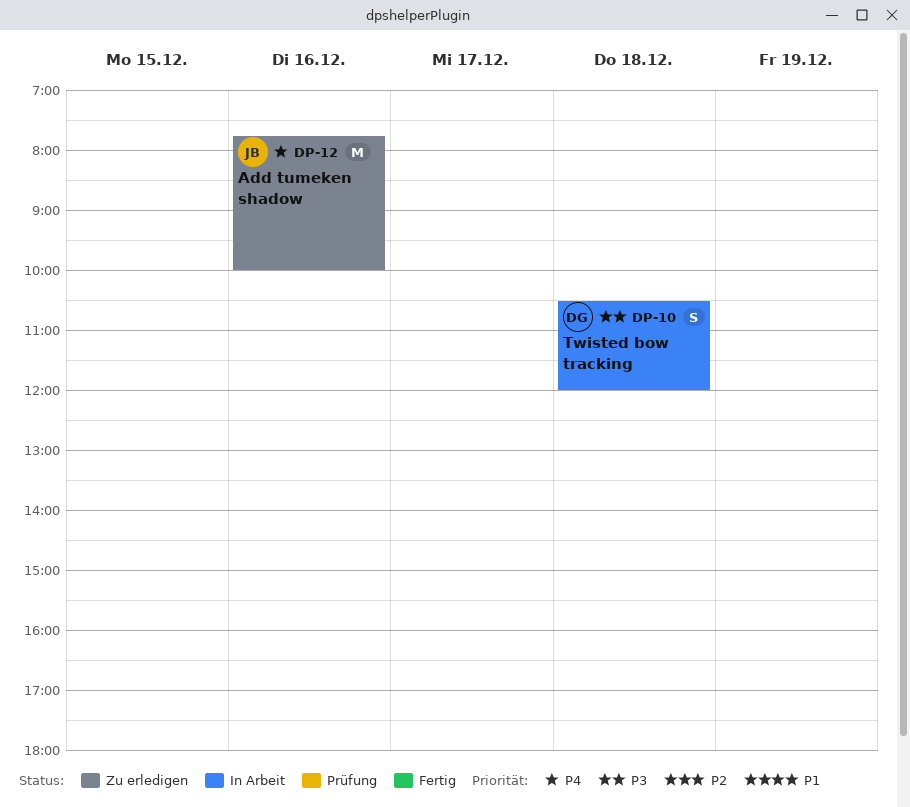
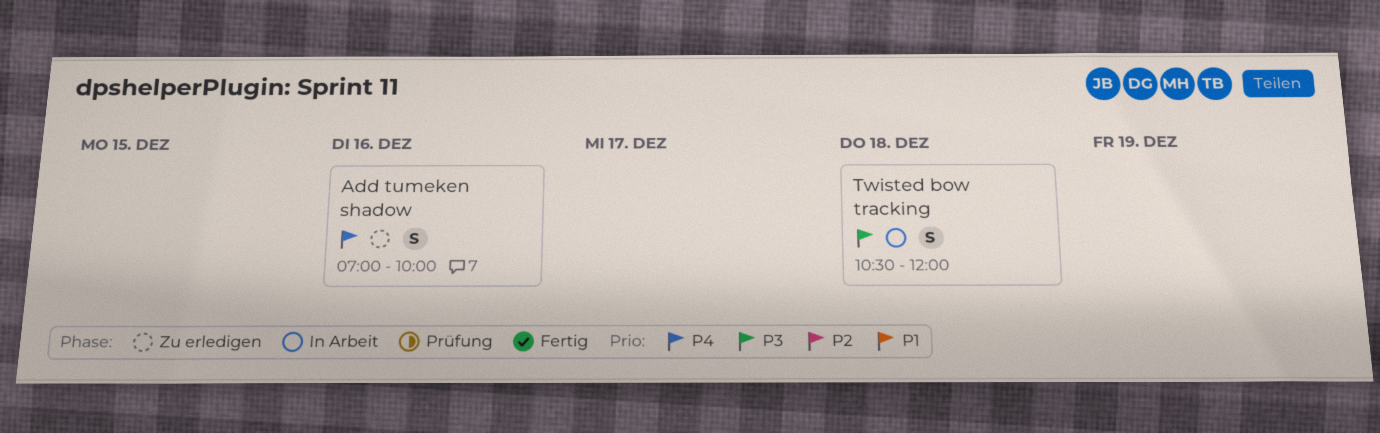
Add tumeken shadow, estimate: M -> S
Add tumeken shadow, begins: 07:45 -> 07:00

